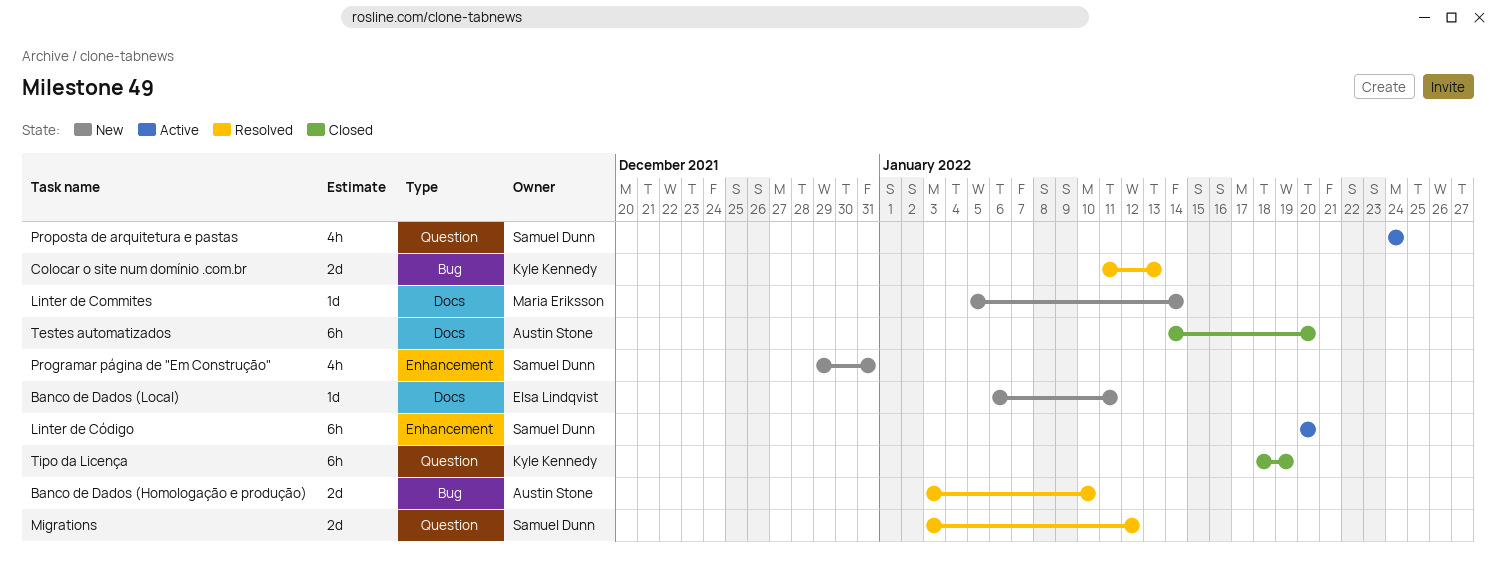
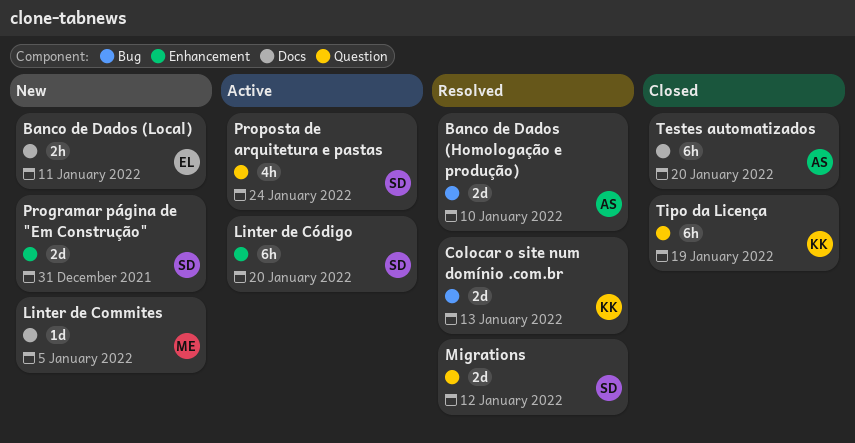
Banco de Dados (Local), estimate: 1d -> 2h
Linter de Commites, due: Jan 14 -> Jan 5
Programar página de "Em Construção", estimate: 4h -> 2d

